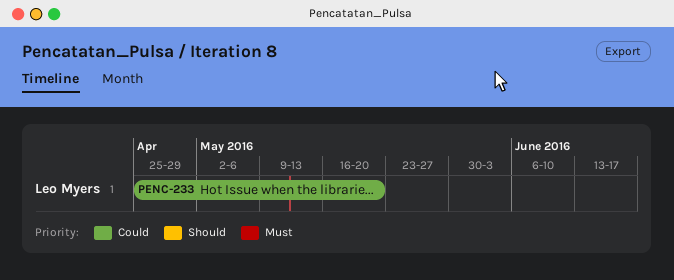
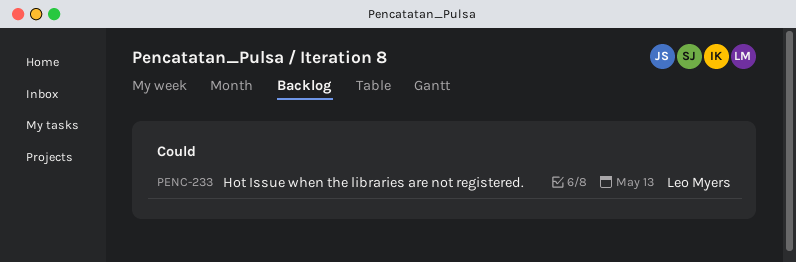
PENC-233, due: May 20 -> May 13

